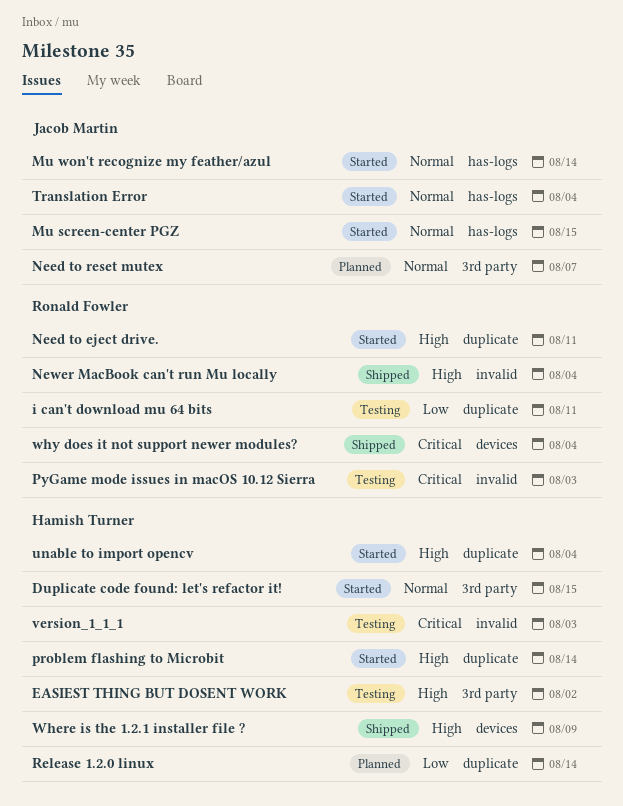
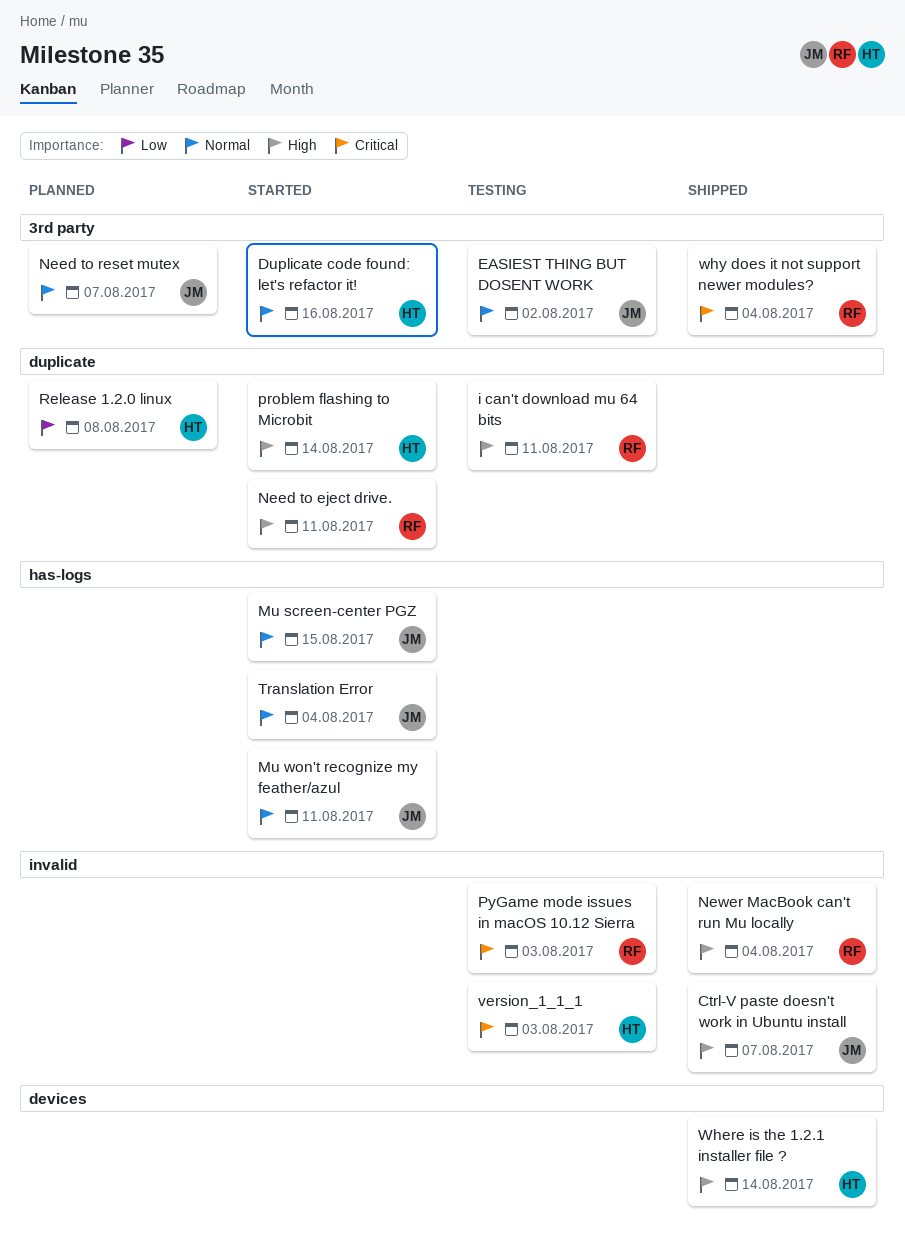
Ctrl-V paste doesn't work in Ubuntu install: none -> present
Duplicate code found: let's refactor it!, due: Aug 15 -> Aug 16
EASIEST THING BUT DOSENT WORK, owner: Hamish Turner -> Jacob Martin
EASIEST THING BUT DOSENT WORK, priority: High -> Normal
i can't download mu 64 bits, priority: Low -> High
Mu won't recognize my feather/azul, due: Aug 14 -> Aug 11
Release 1.2.0 linux, due: Aug 14 -> Aug 8
unable to import opencv: present -> none
Where is the 1.2.1 installer file ?, due: Aug 9 -> Aug 14
why does it not support newer modules?, label: devices -> 3rd party

